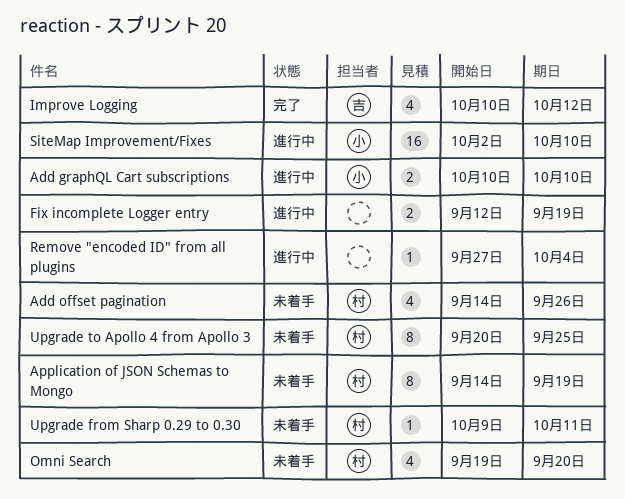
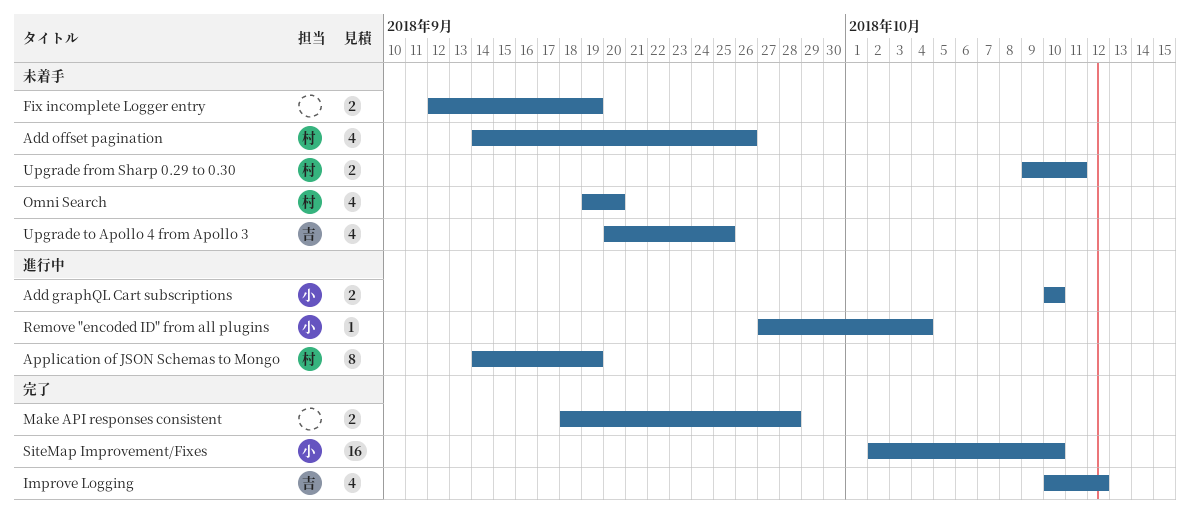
Application of JSON Schemas to Mongo, status: 未着手 -> 進行中
Fix incomplete Logger entry, status: 進行中 -> 未着手
Make API responses consistent: none -> present
Remove "encoded ID" from all plugins, owner: none -> 小
SiteMap Improvement/Fixes, status: 進行中 -> 完了
Upgrade from Sharp 0.29 to 0.30, estimate: 1 -> 2
Upgrade to Apollo 4 from Apollo 3, owner: 村 -> 吉
Upgrade to Apollo 4 from Apollo 3, estimate: 8 -> 4

